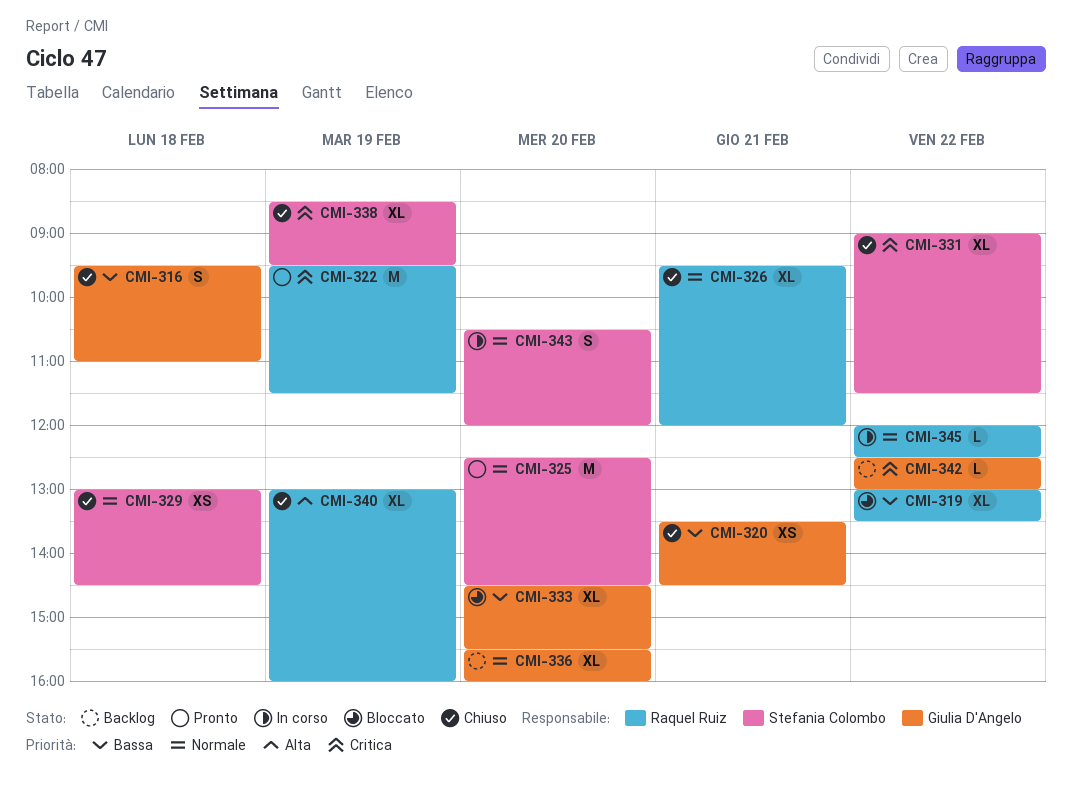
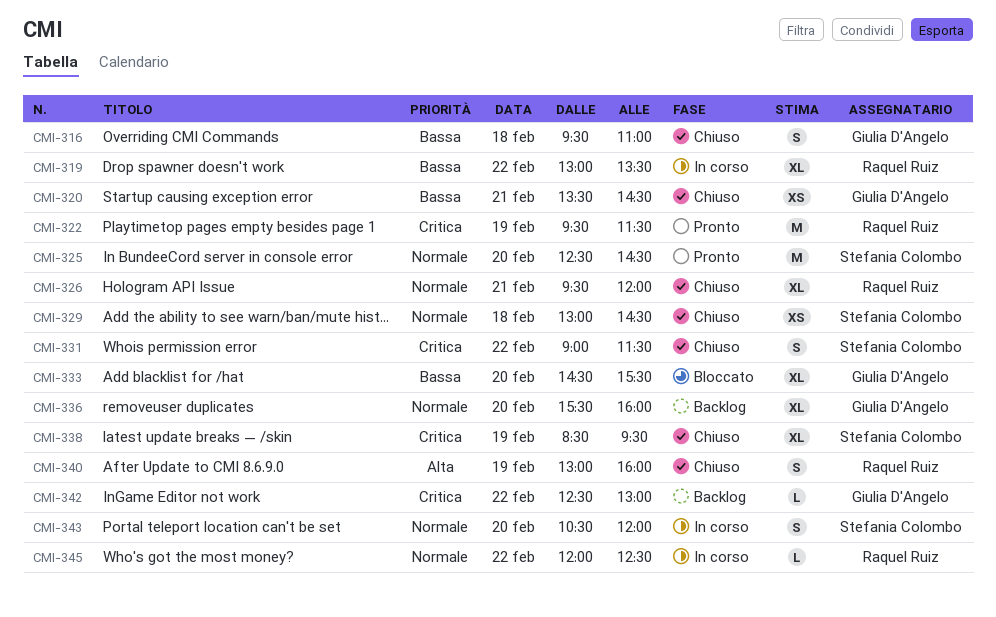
CMI-319, status: Bloccato -> In corso
CMI-331, estimate: XL -> S
CMI-340, estimate: XL -> S

